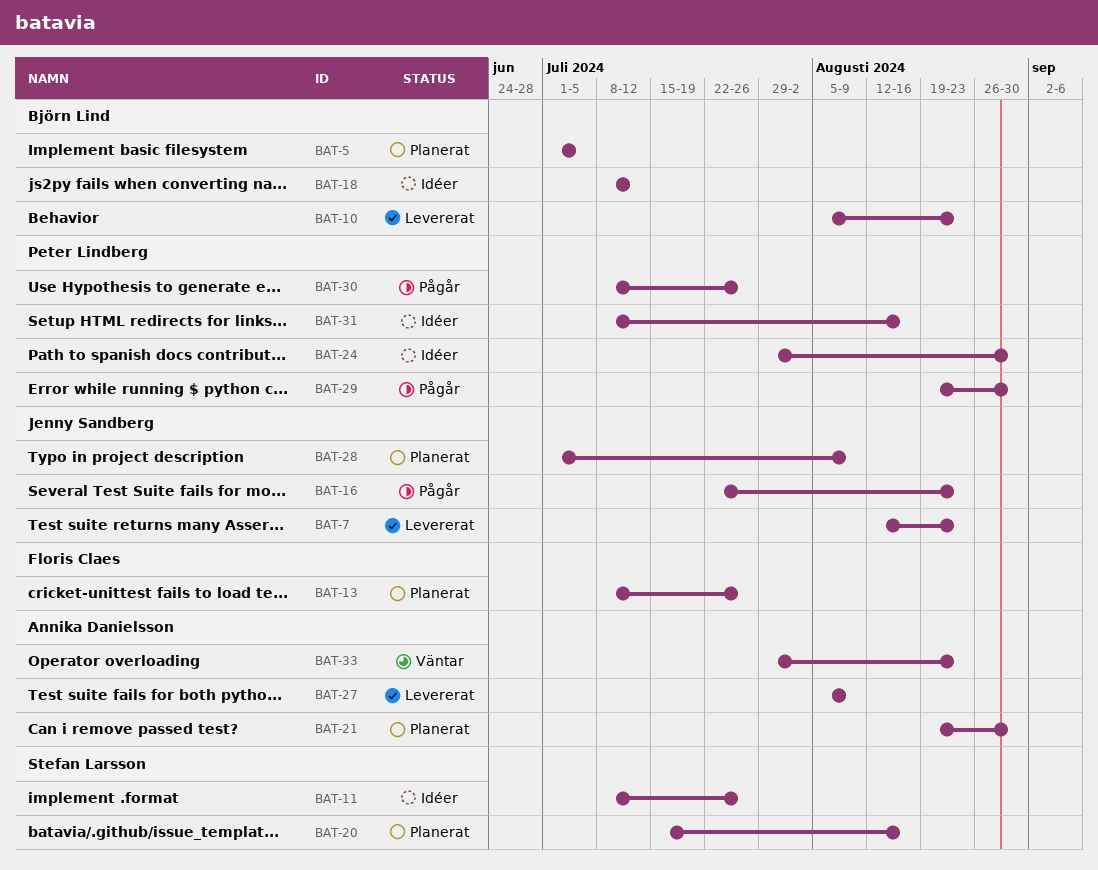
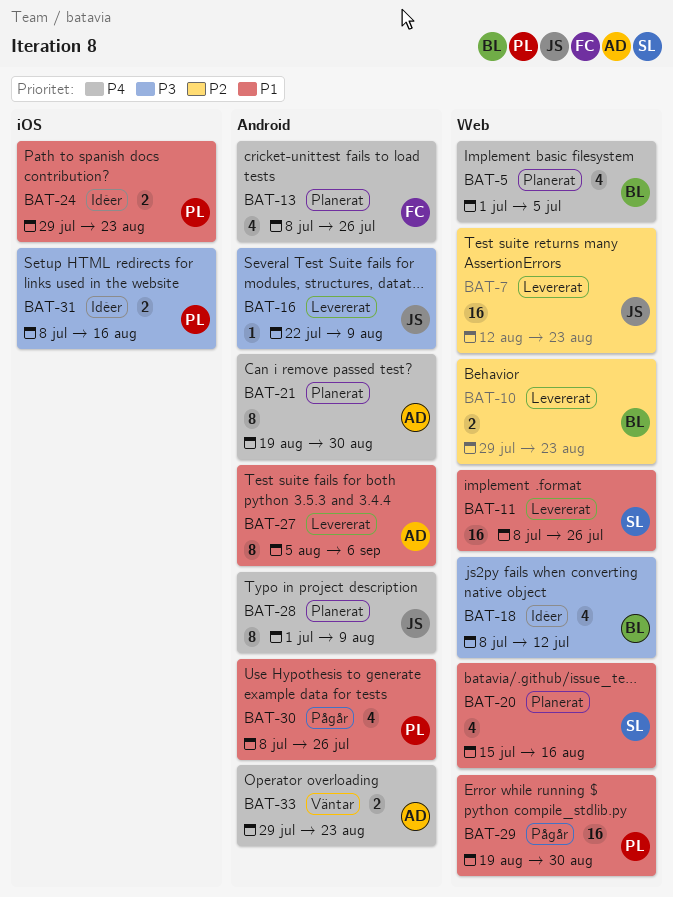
BAT-10, start: Aug 5 -> Jul 29
BAT-11, status: Idéer -> Levererat
BAT-16, status: Pågår -> Levererat
BAT-16, due: Aug 23 -> Aug 9
BAT-24, due: Aug 30 -> Aug 23
BAT-27, due: Aug 9 -> Sep 6

